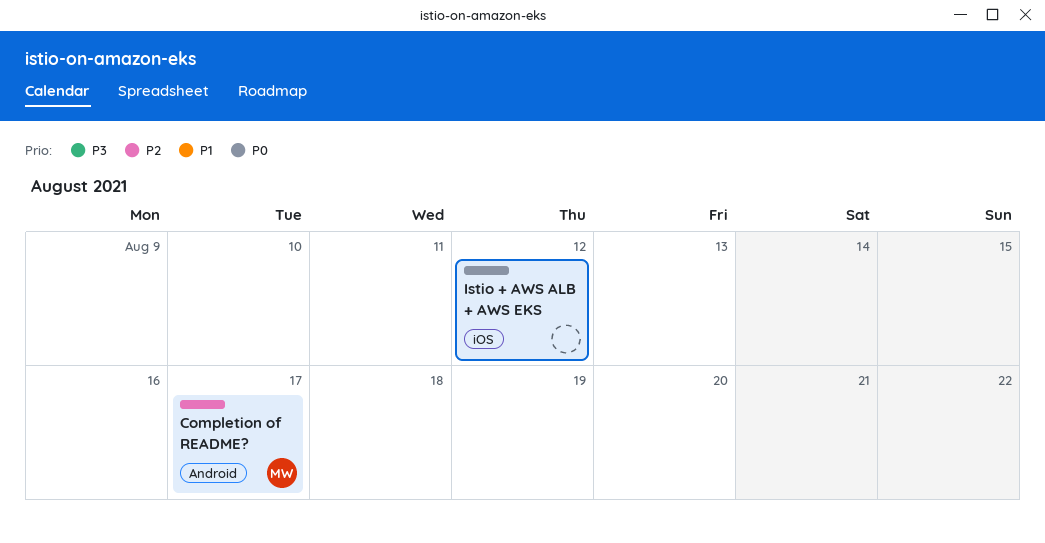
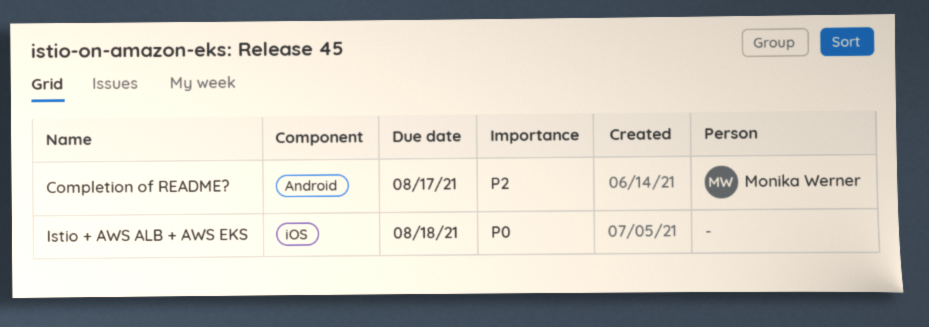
Istio + AWS ALB + AWS EKS, due: Aug 12 -> Aug 18

